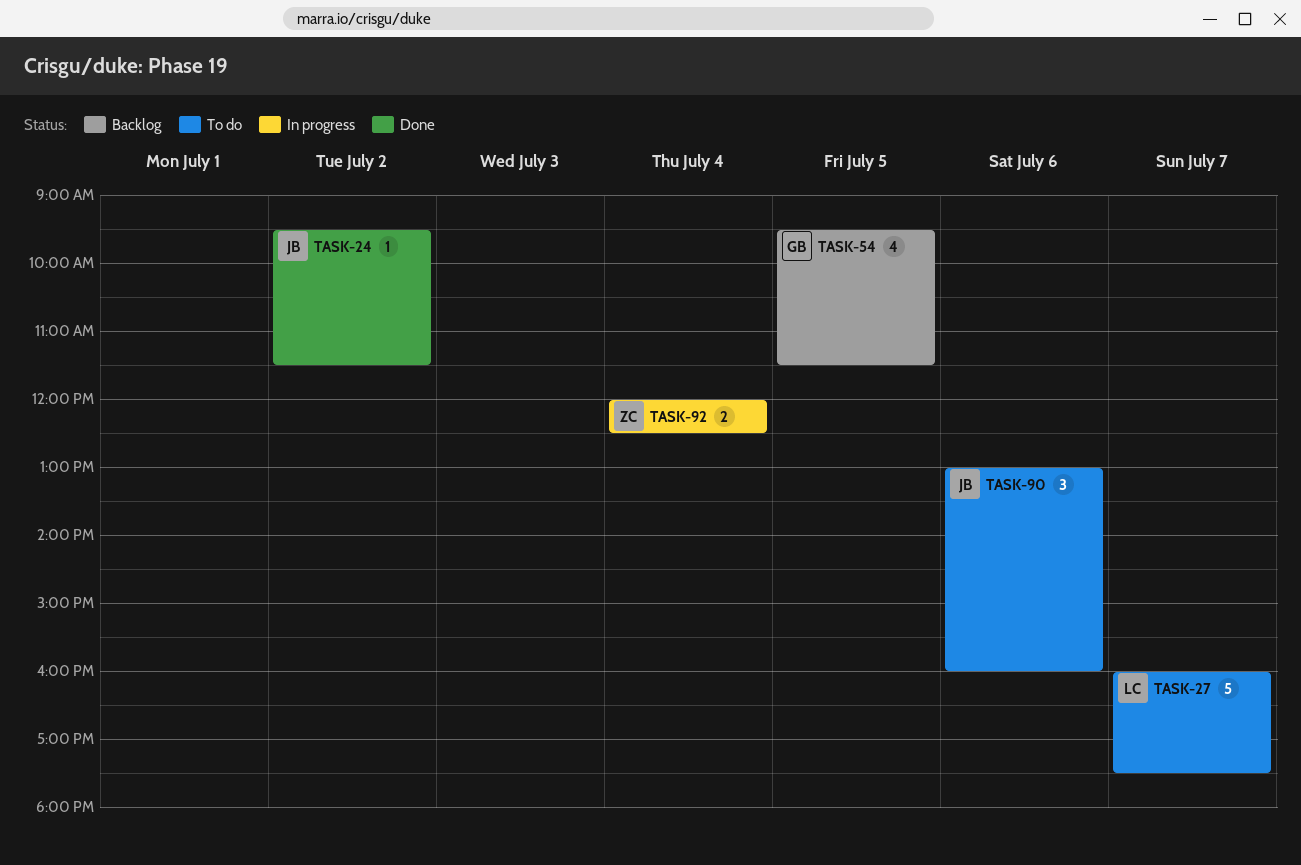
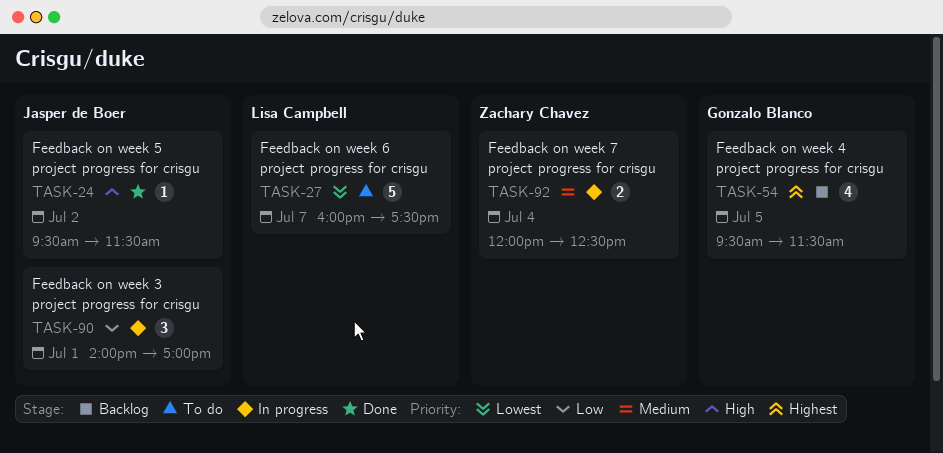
TASK-90, status: To do -> In progress
TASK-90, day: Jul 6 -> Jul 1
TASK-90, begins: 13:00 -> 14:00
TASK-90, ends: 16:00 -> 17:00

